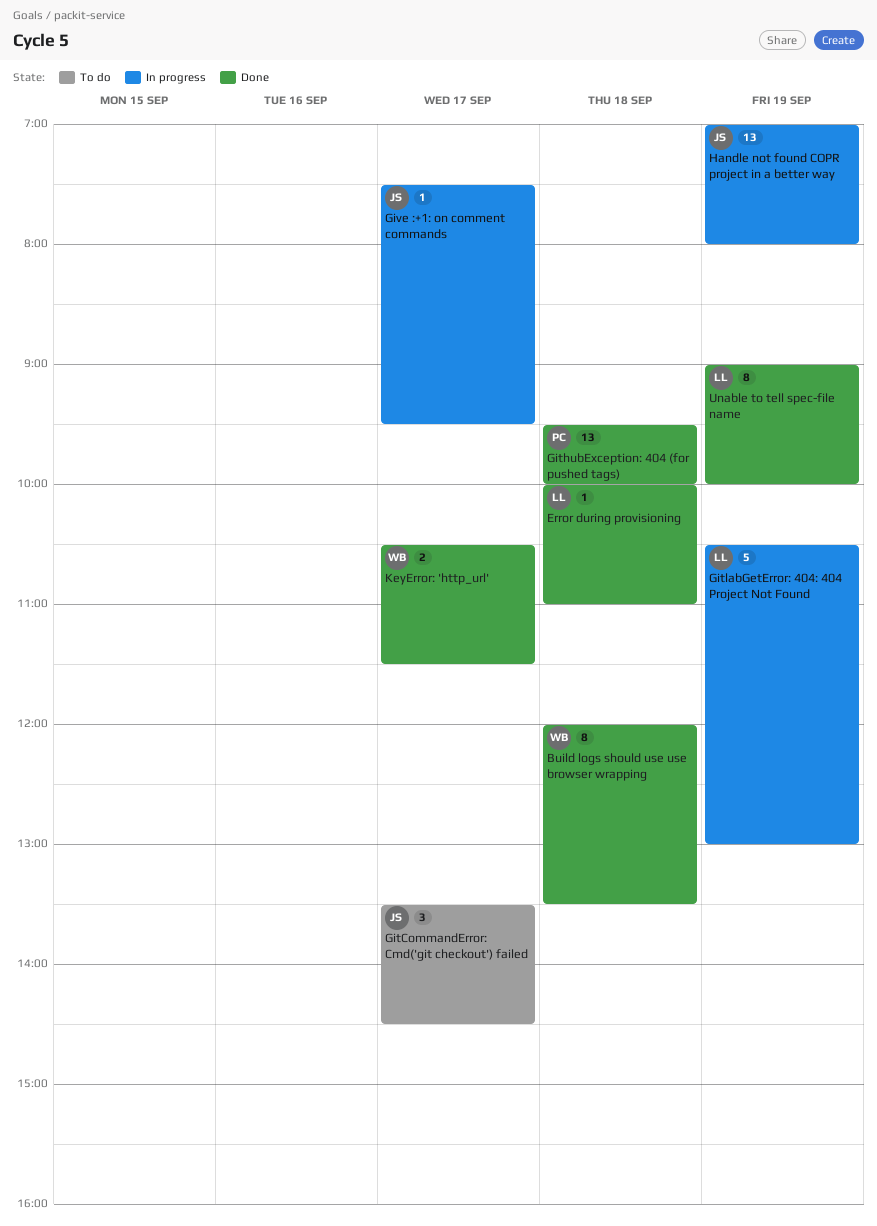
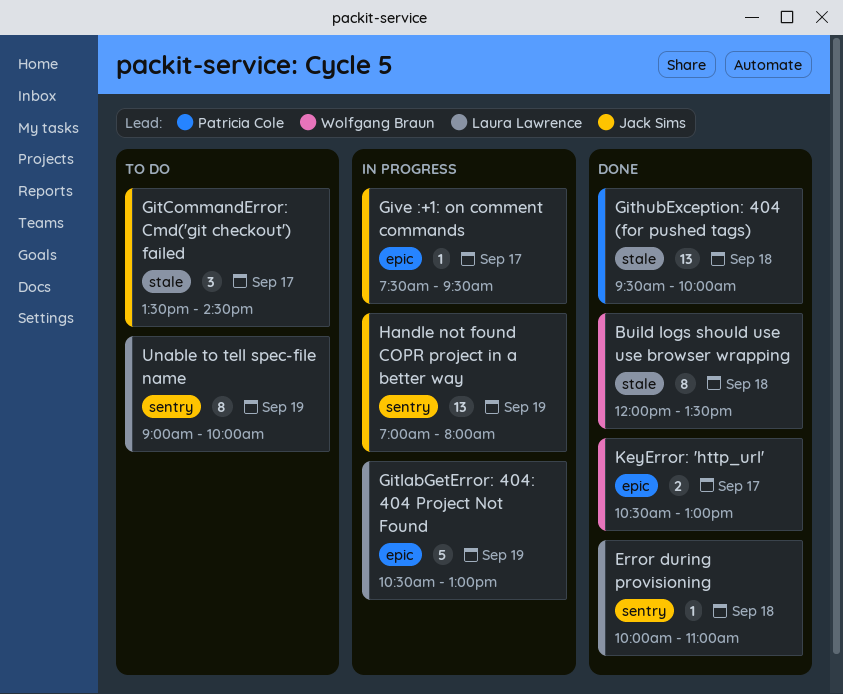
KeyError: 'http_url', ends: 11:30 -> 13:00
Unable to tell spec-file name, status: Done -> To do

